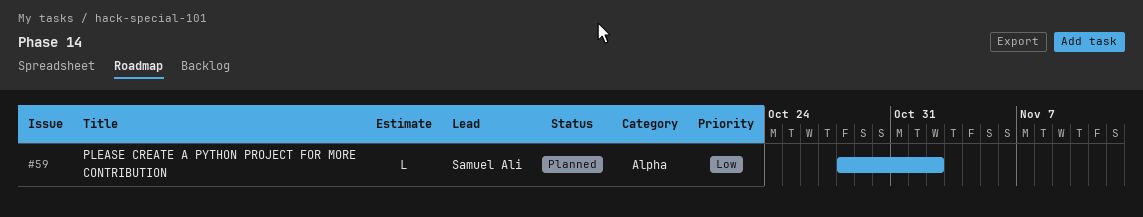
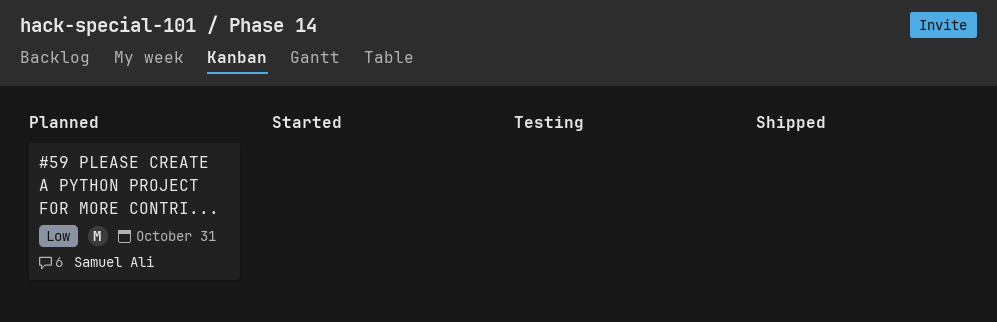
#59, estimate: L -> M
#59, due: Nov 2 -> Oct 31

